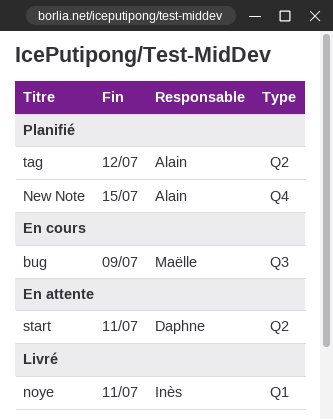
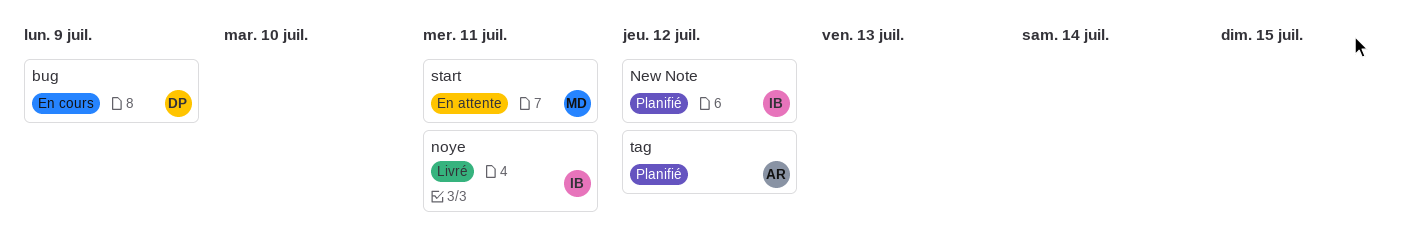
bug, owner: Maëlle -> Daphne
New Note, owner: Alain -> Inès
New Note, due: Jul 15 -> Jul 12
start, owner: Daphne -> Maëlle

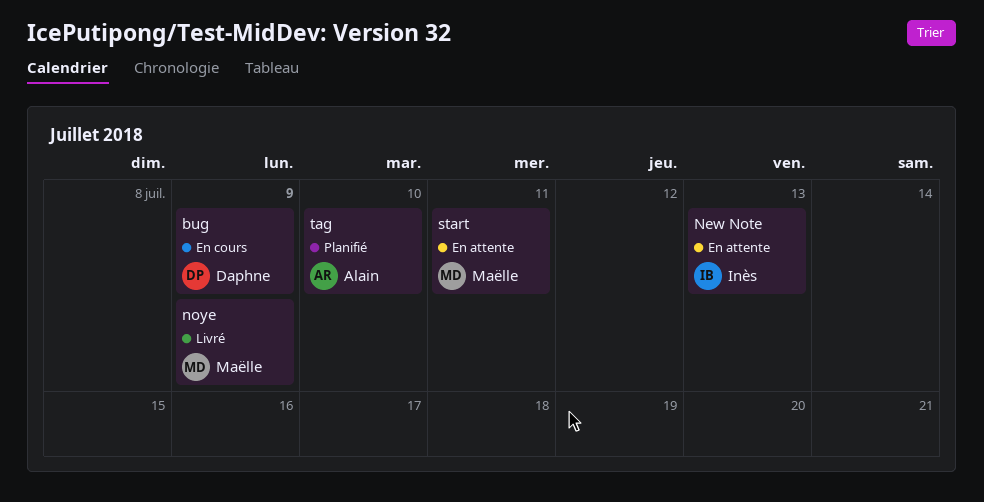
New Note, status: Planifié -> En attente
New Note, due: Jul 12 -> Jul 13
noye, owner: Inès -> Maëlle
noye, due: Jul 11 -> Jul 9
tag, due: Jul 12 -> Jul 10

